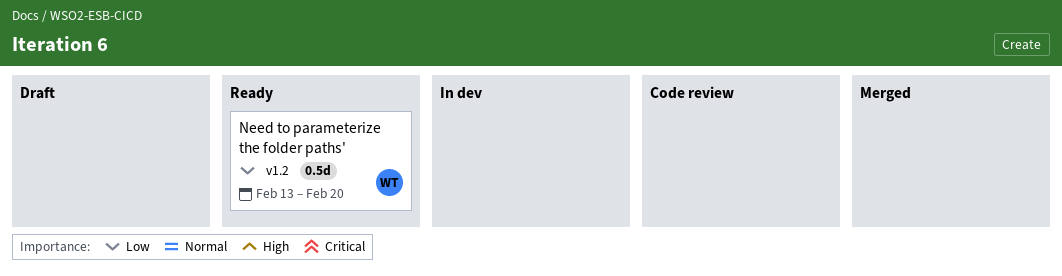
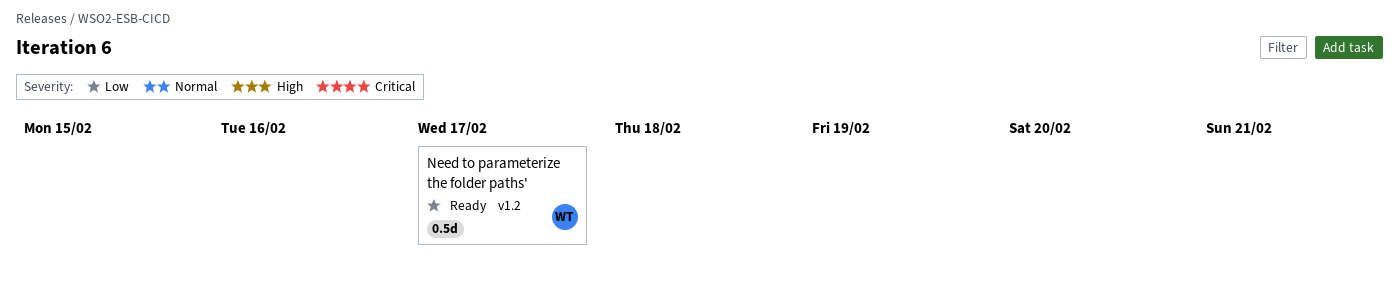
Need to parameterize the folder paths', due: Feb 20 -> Feb 17

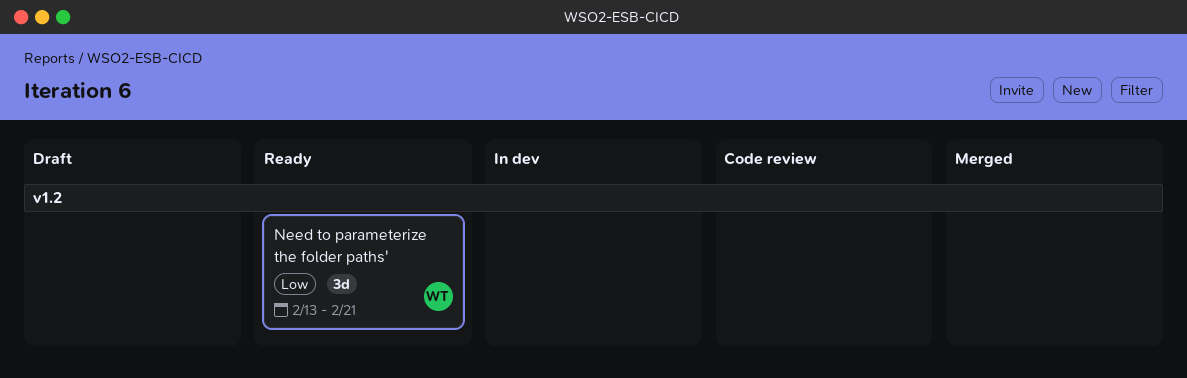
Need to parameterize the folder paths', estimate: 0.5d -> 3d
Need to parameterize the folder paths', due: Feb 17 -> Feb 21

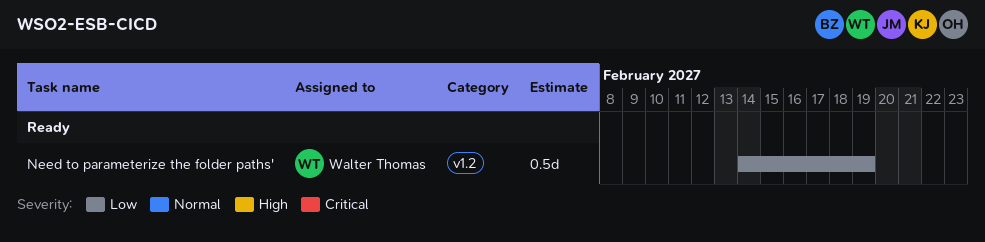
Need to parameterize the folder paths', estimate: 3d -> 0.5d
Need to parameterize the folder paths', start: Feb 13 -> Feb 14
Need to parameterize the folder paths', due: Feb 21 -> Feb 19

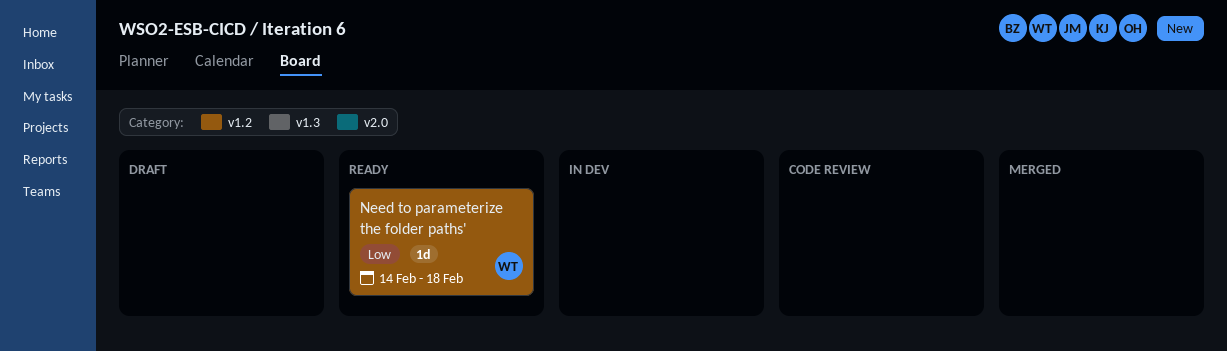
Need to parameterize the folder paths', estimate: 0.5d -> 1d
Need to parameterize the folder paths', due: Feb 19 -> Feb 18

